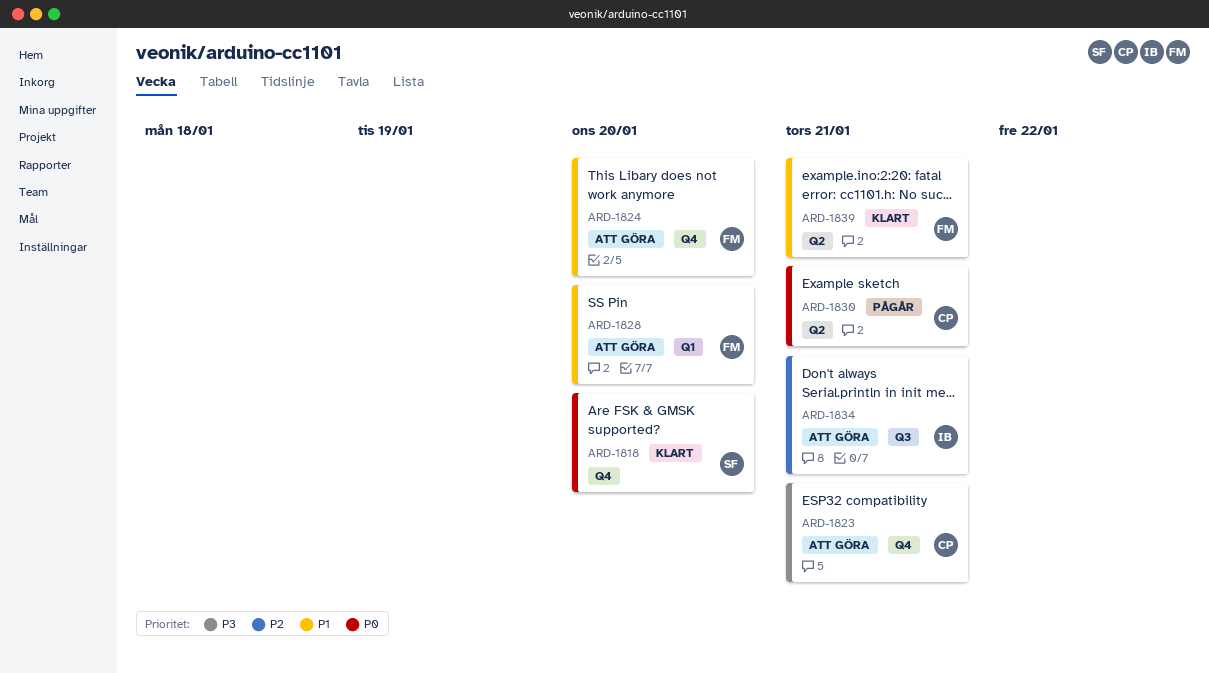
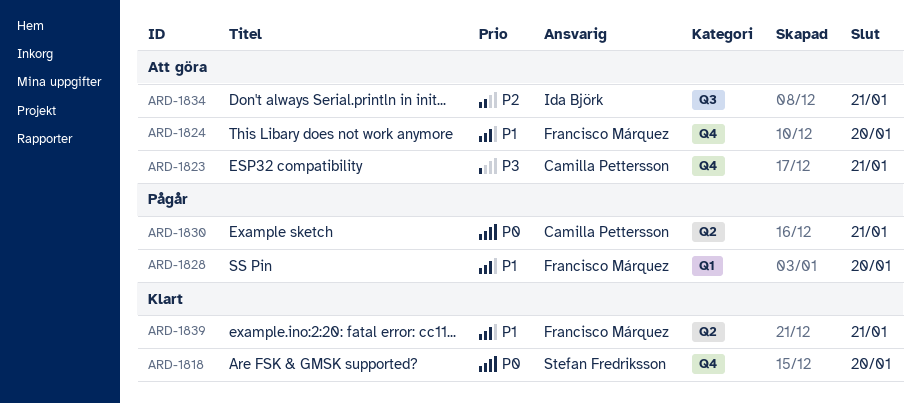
ARD-1828, status: Att göra -> Pågår

